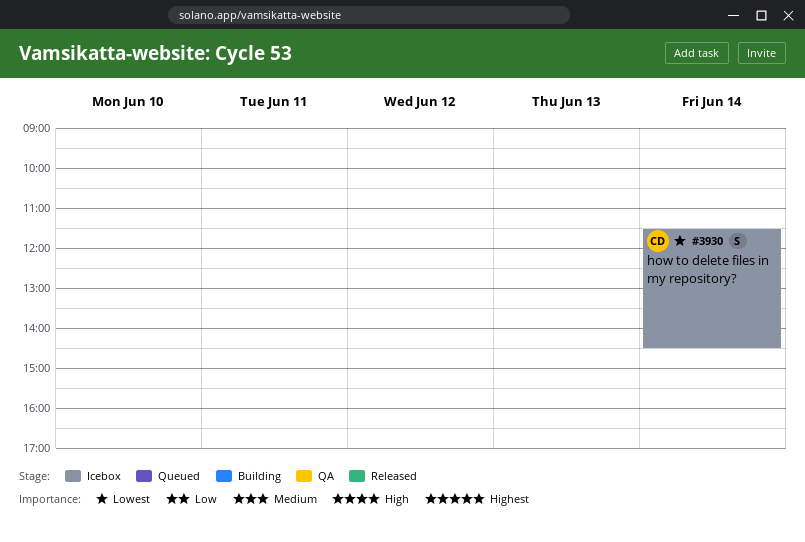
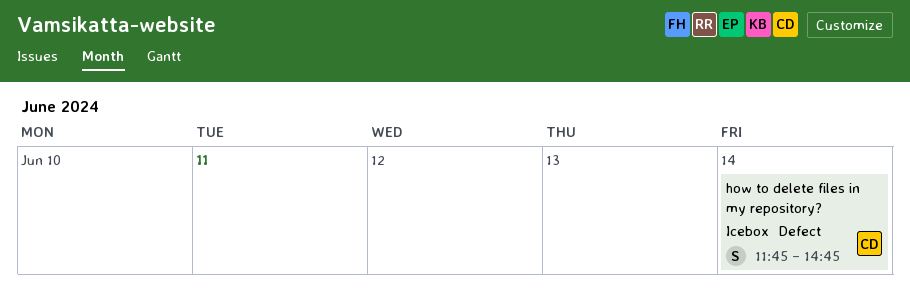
how to delete files in my repository?, begins: 11:30 -> 11:45
how to delete files in my repository?, ends: 14:30 -> 14:45

